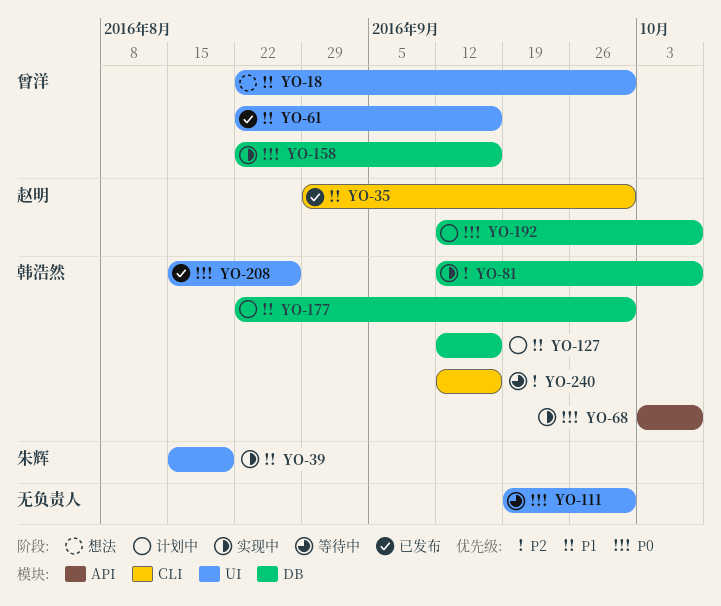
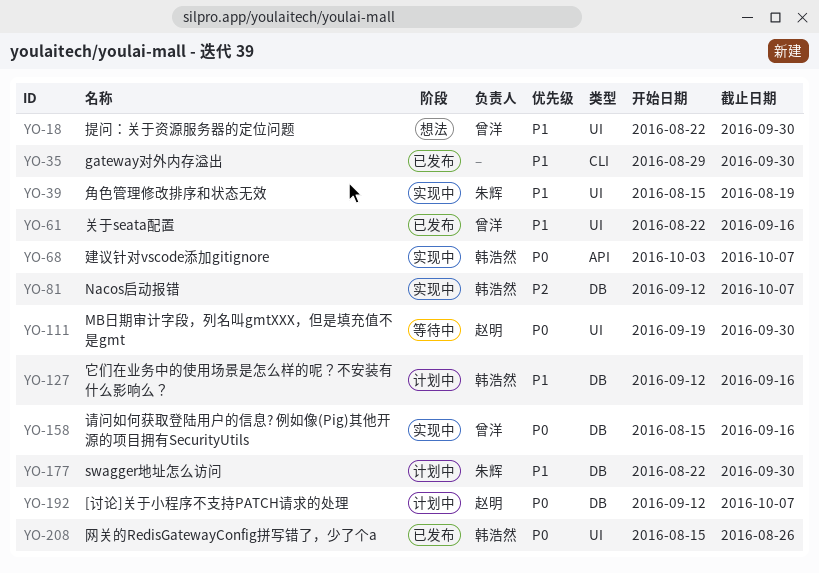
YO-35, owner: 赵明 -> none
YO-111, owner: none -> 赵明
YO-158, start: Aug 22 -> Aug 15
YO-177, owner: 韩浩然 -> 朱辉
YO-240: present -> none

